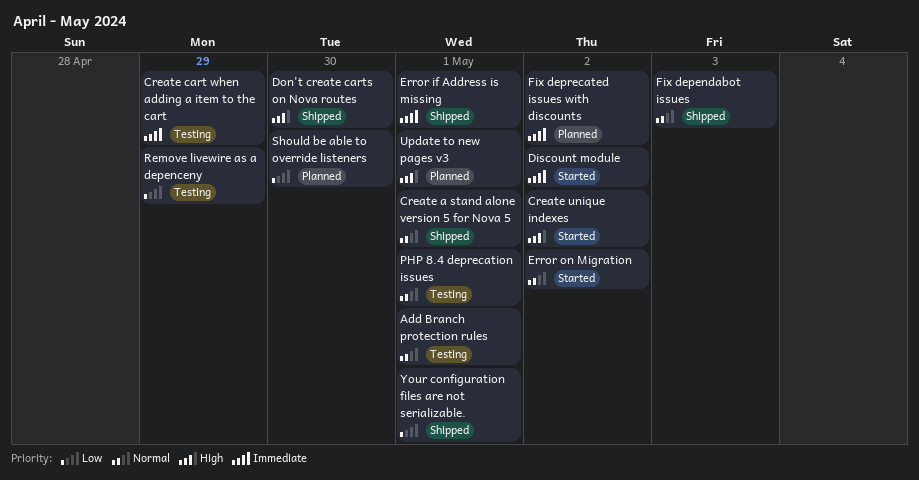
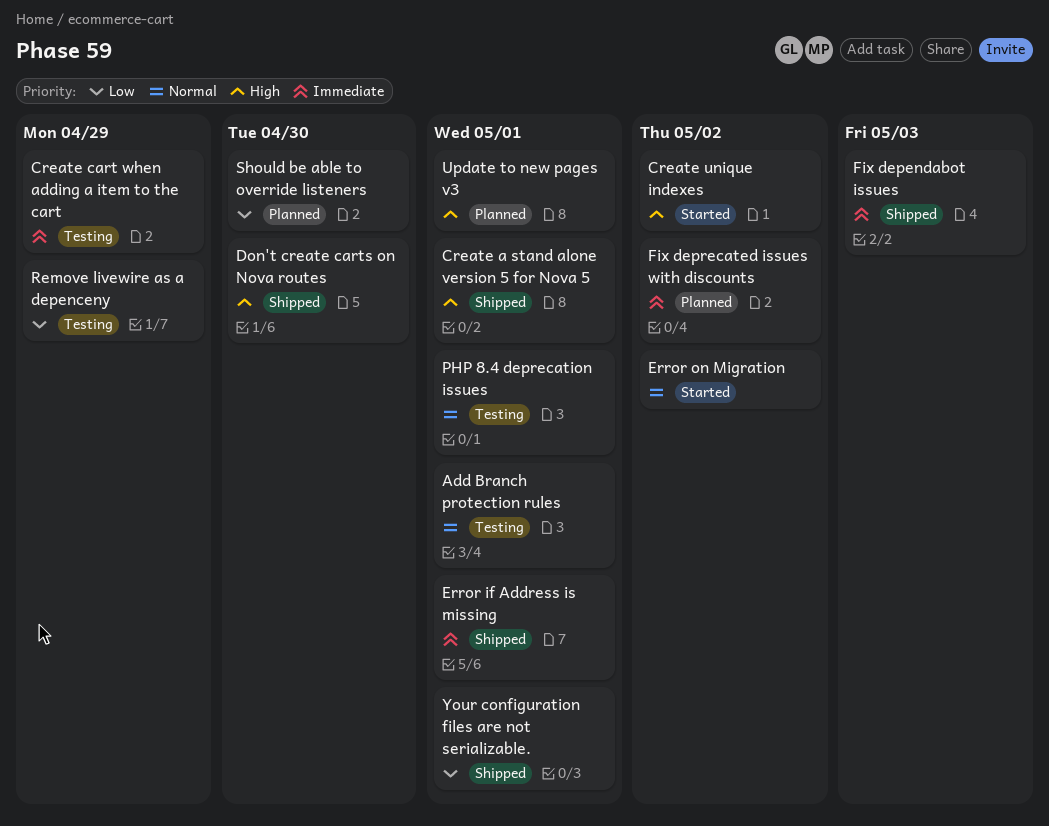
Create a stand alone version 5 for Nova 5, priority: Normal -> High
Discount module: present -> none
Fix dependabot issues, priority: Normal -> Immediate

